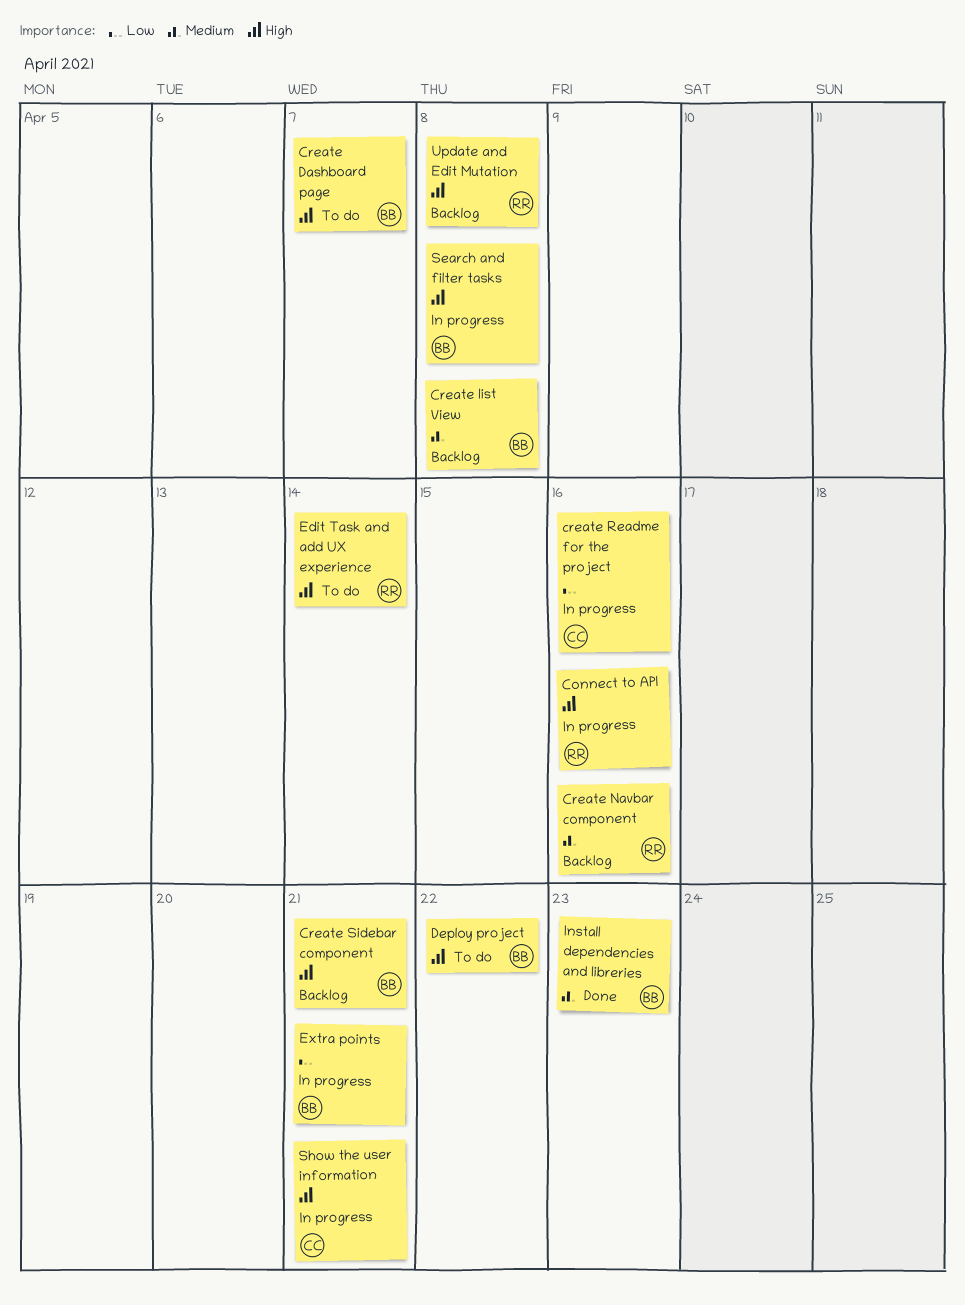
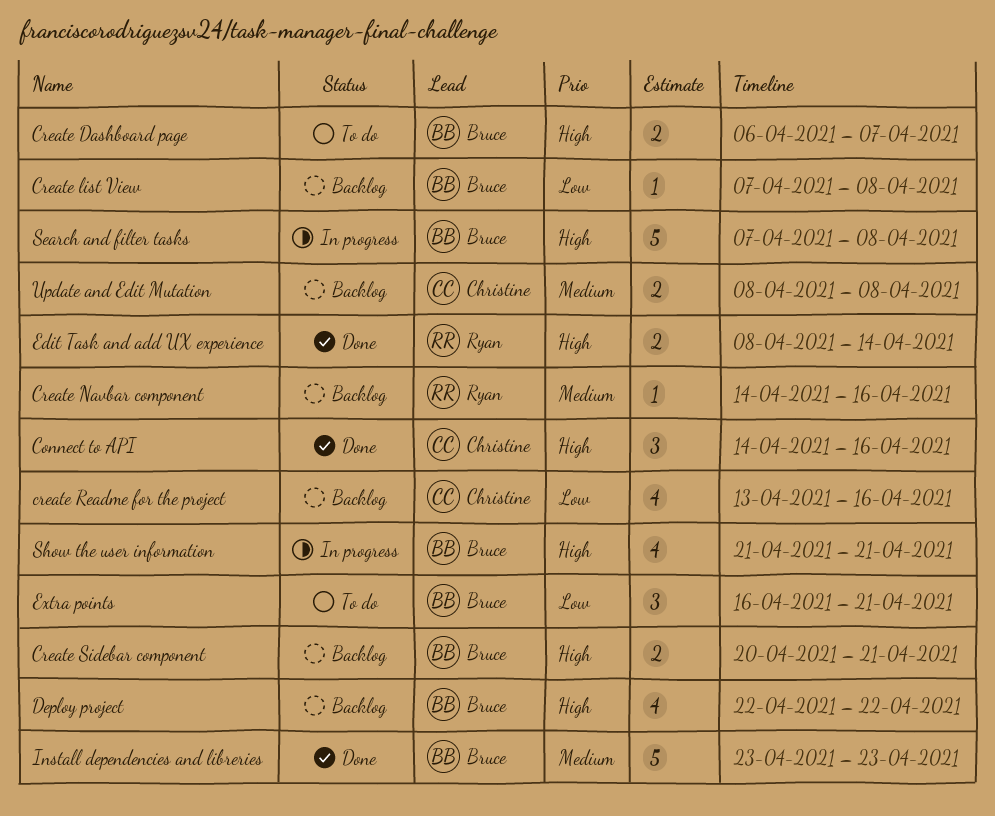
Connect to API, status: In progress -> Done
Connect to API, owner: Ryan -> Christine
Create list View, priority: Medium -> Low
create Readme for the project, status: In progress -> Backlog
Deploy project, status: To do -> Backlog
Edit Task and add UX experience, status: To do -> Done
Extra points, status: In progress -> To do
Show the user information, owner: Christine -> Bruce
Update and Edit Mutation, owner: Ryan -> Christine
Update and Edit Mutation, priority: High -> Medium

